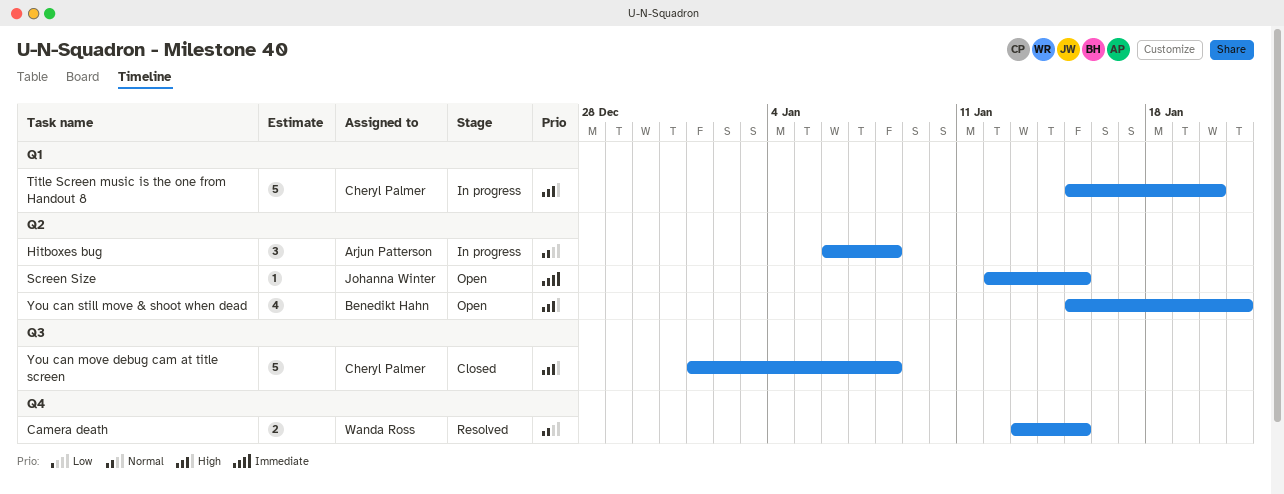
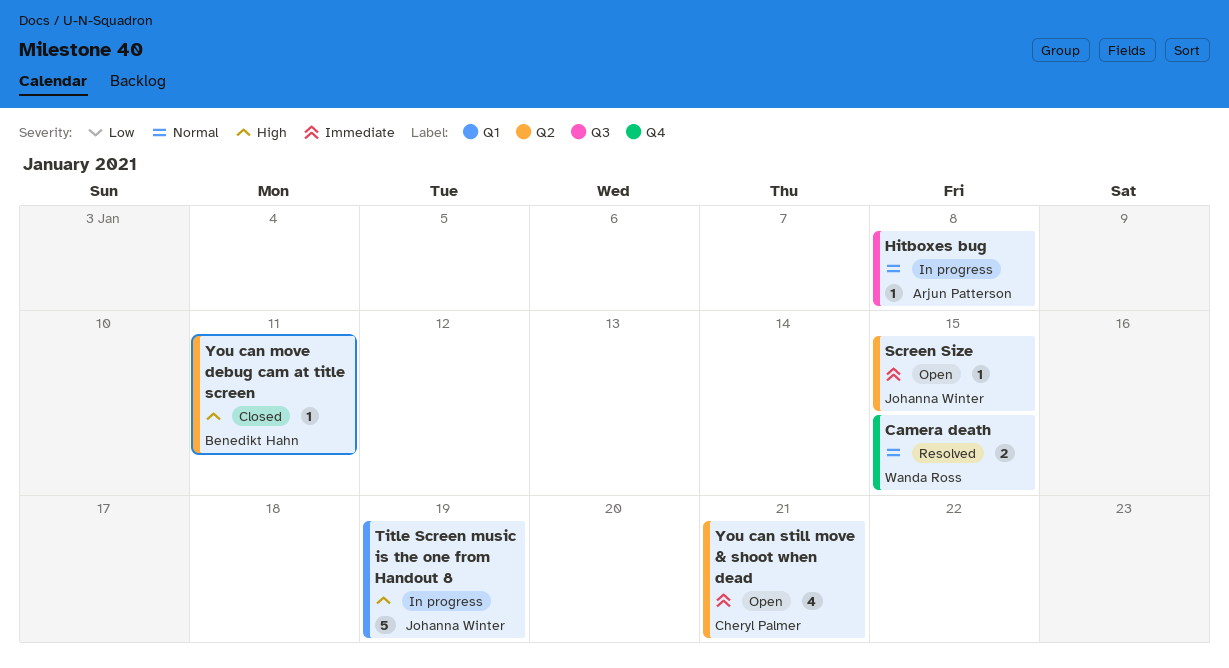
Hitboxes bug, label: Q2 -> Q3
Hitboxes bug, estimate: 3 -> 1
Title Screen music is the one from Handout 8, owner: Cheryl Palmer -> Johanna Winter
Title Screen music is the one from Handout 8, due: Jan 20 -> Jan 19
You can move debug cam at title screen, owner: Cheryl Palmer -> Benedikt Hahn
You can move debug cam at title screen, label: Q3 -> Q2
You can move debug cam at title screen, estimate: 5 -> 1
You can move debug cam at title screen, due: Jan 8 -> Jan 11
You can still move & shoot when dead, owner: Benedikt Hahn -> Cheryl Palmer
You can still move & shoot when dead, priority: High -> Immediate

